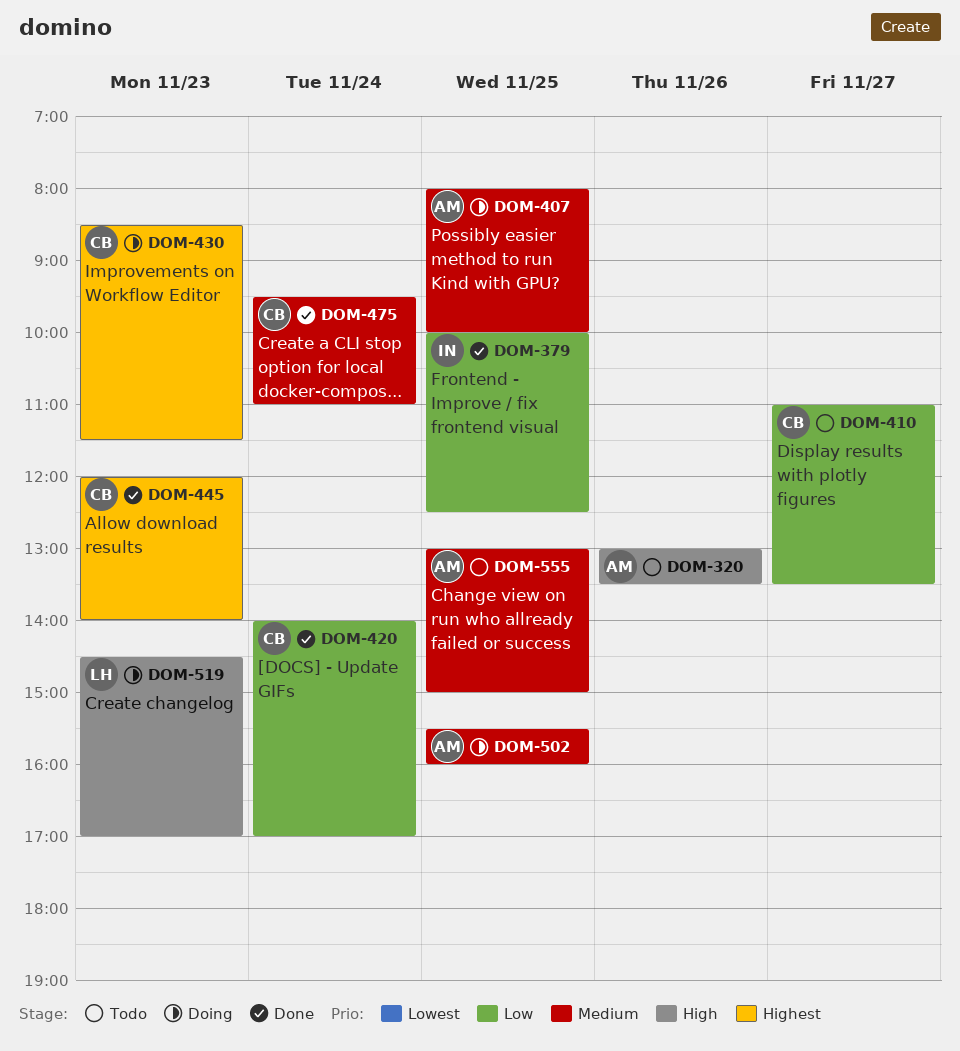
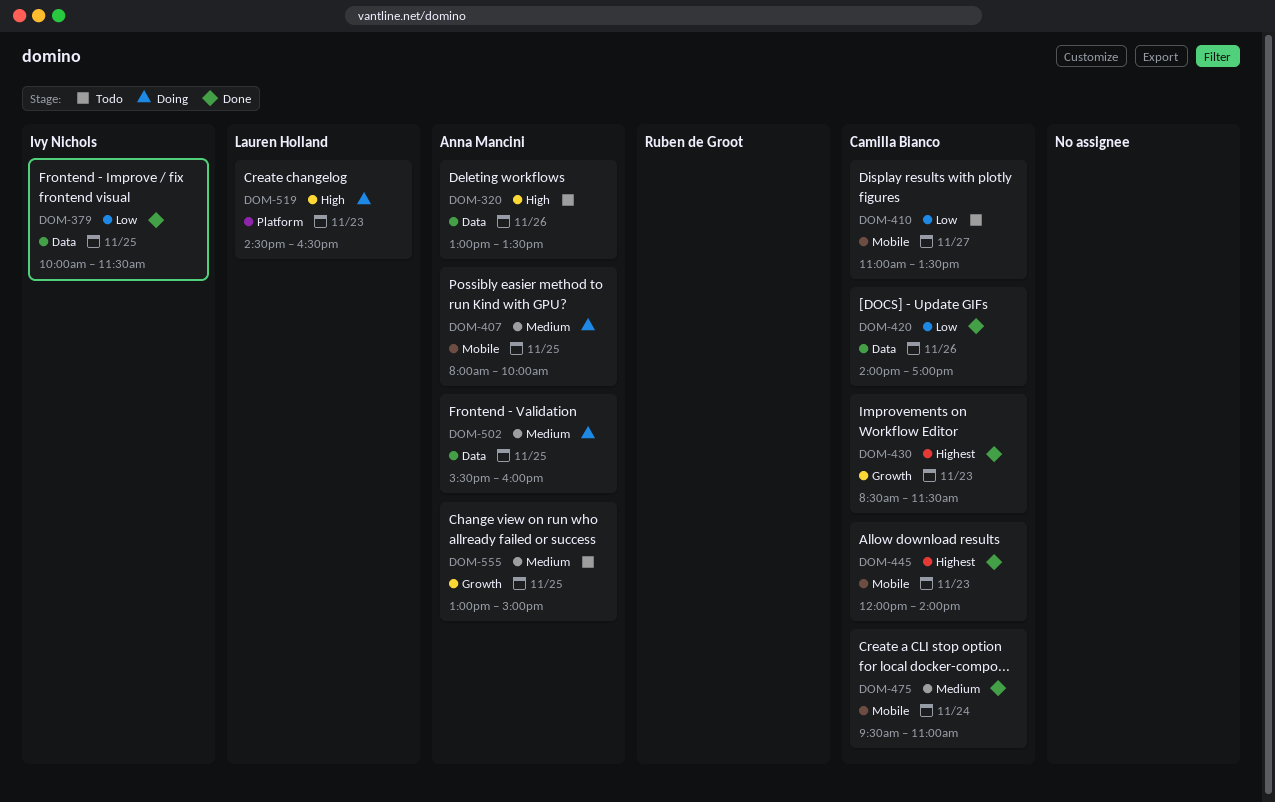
DOM-379, ends: 12:30 -> 11:30
DOM-420, day: Nov 24 -> Nov 26
DOM-430, status: Doing -> Done
DOM-519, ends: 17:00 -> 16:30

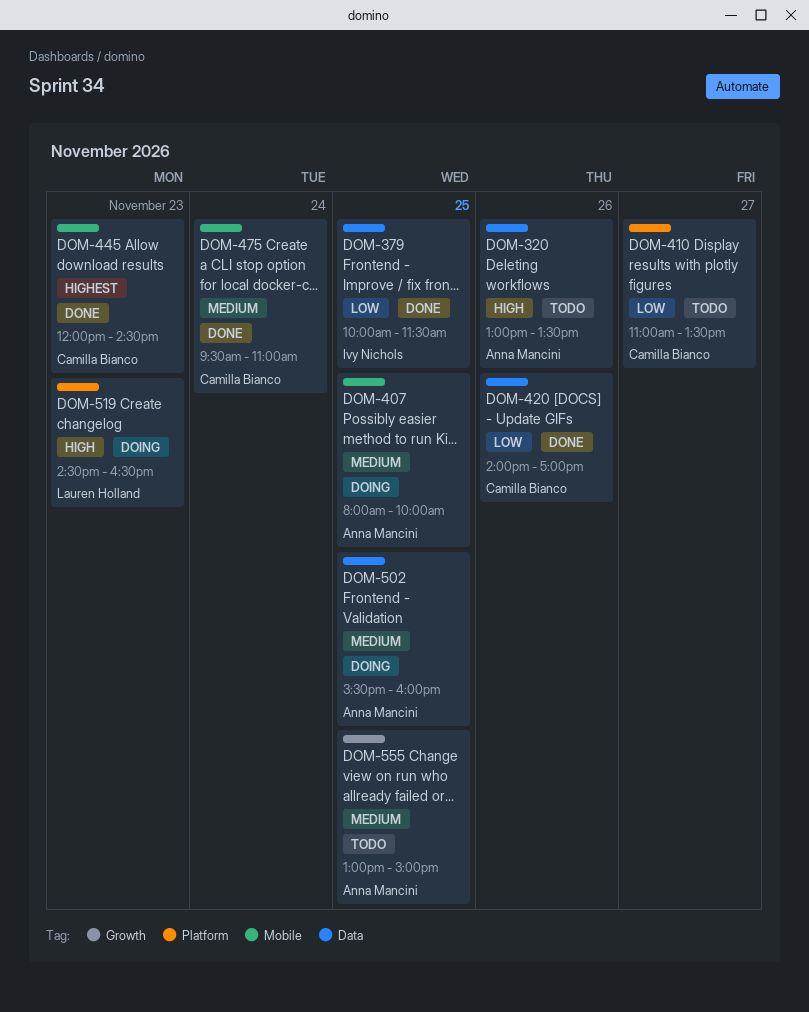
DOM-410, label: Mobile -> Platform
DOM-430: present -> none
DOM-445, ends: 14:00 -> 14:30

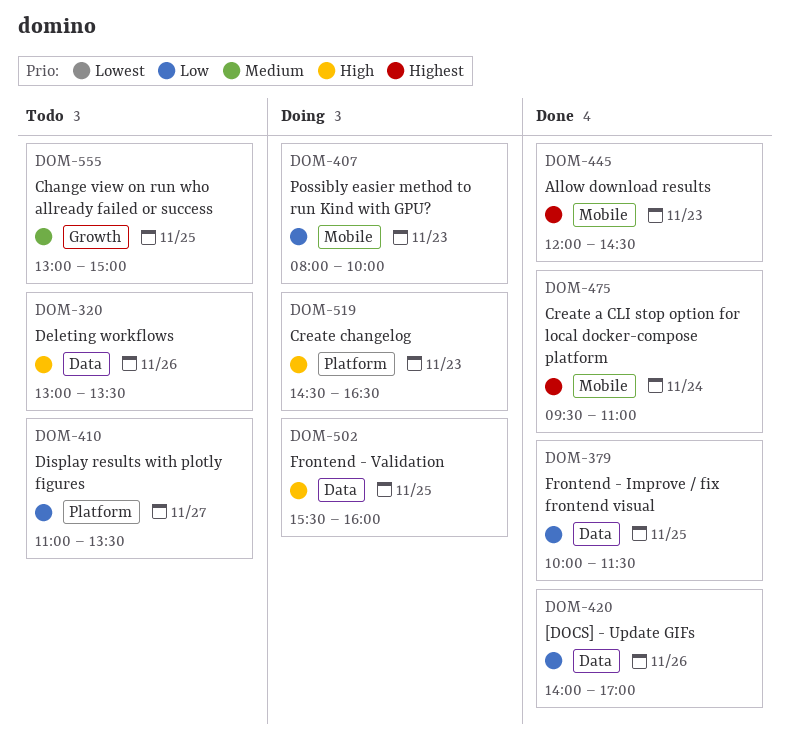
DOM-407, priority: Medium -> Low
DOM-407, day: Nov 25 -> Nov 23
DOM-475, priority: Medium -> Highest
DOM-502, priority: Medium -> High

